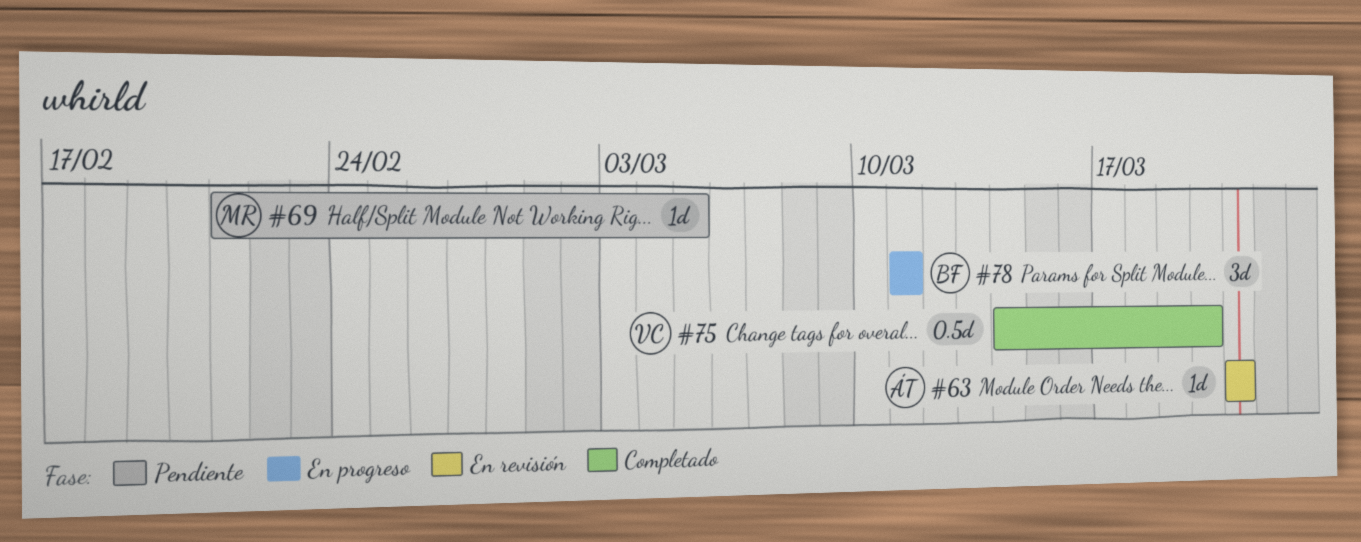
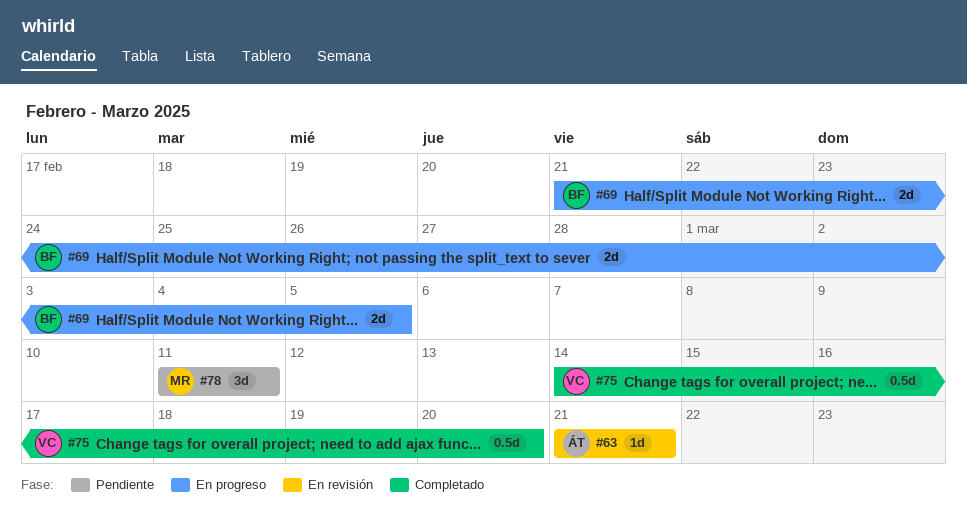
#69, status: Pendiente -> En progreso
#69, owner: MR -> BF
#69, estimate: 1d -> 2d
#78, status: En progreso -> Pendiente
#78, owner: BF -> MR

